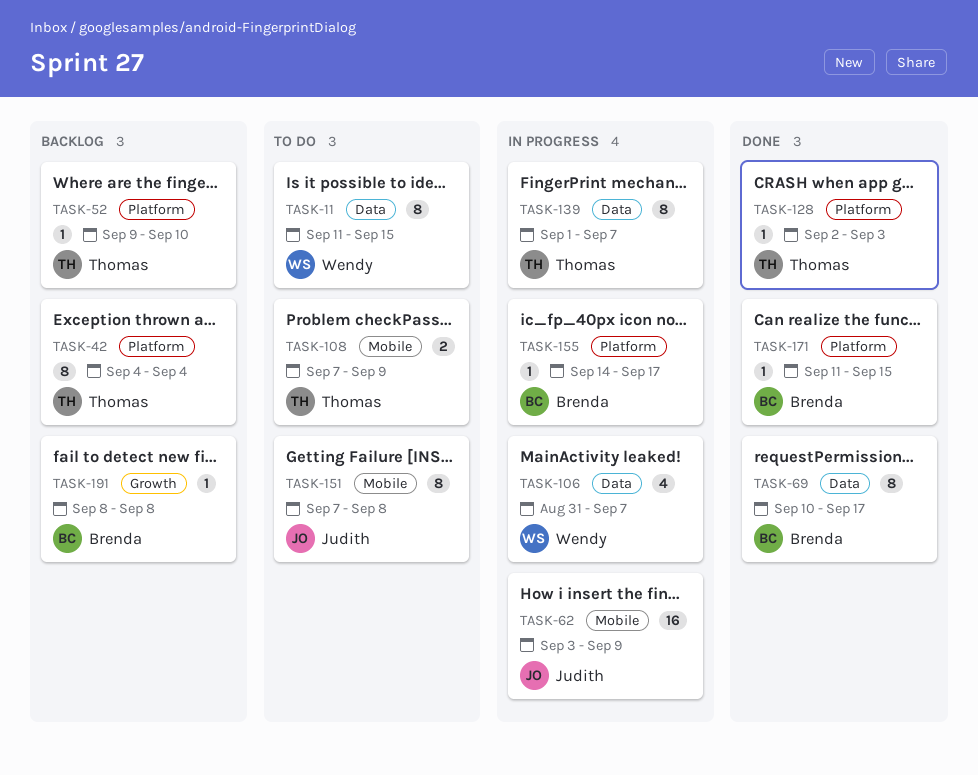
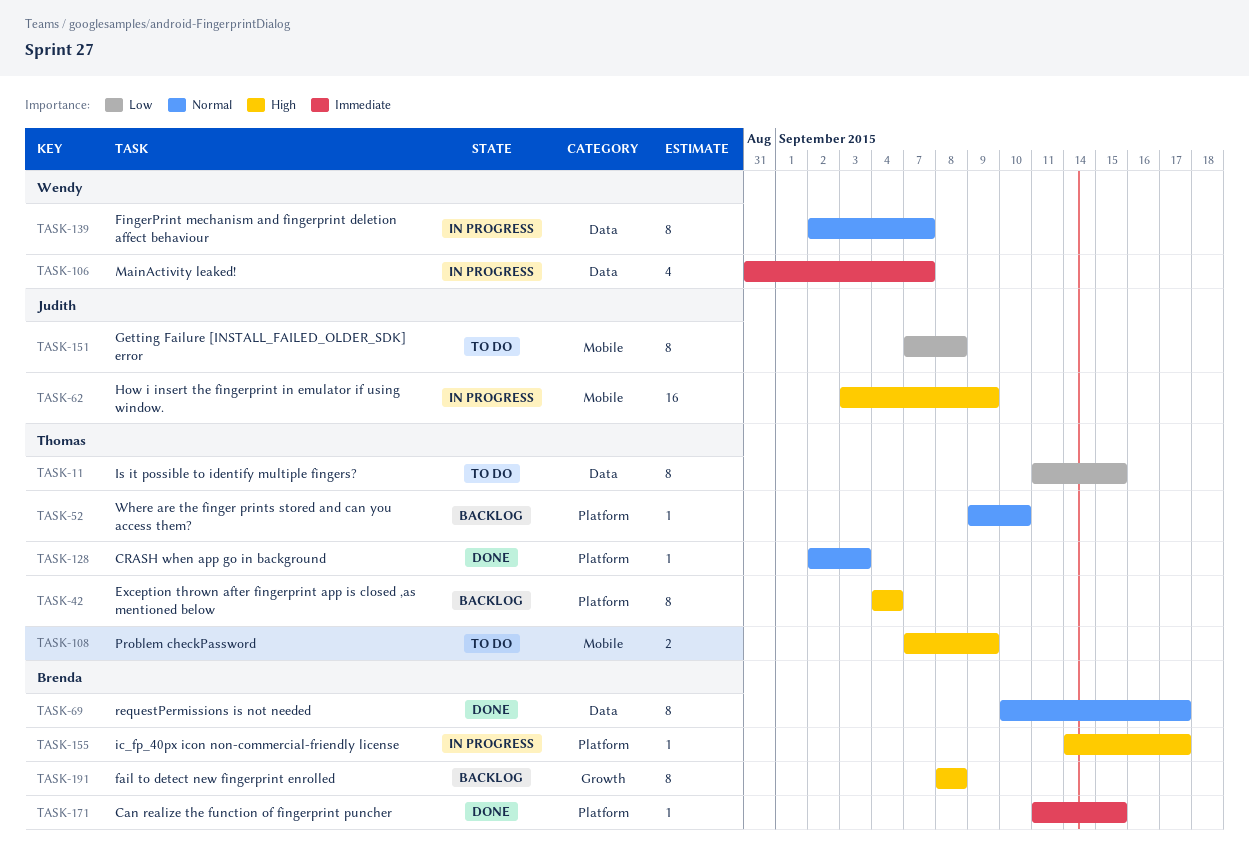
TASK-11, owner: Wendy -> Thomas
TASK-139, owner: Thomas -> Wendy
TASK-139, start: Sep 1 -> Sep 2
TASK-191, estimate: 1 -> 8

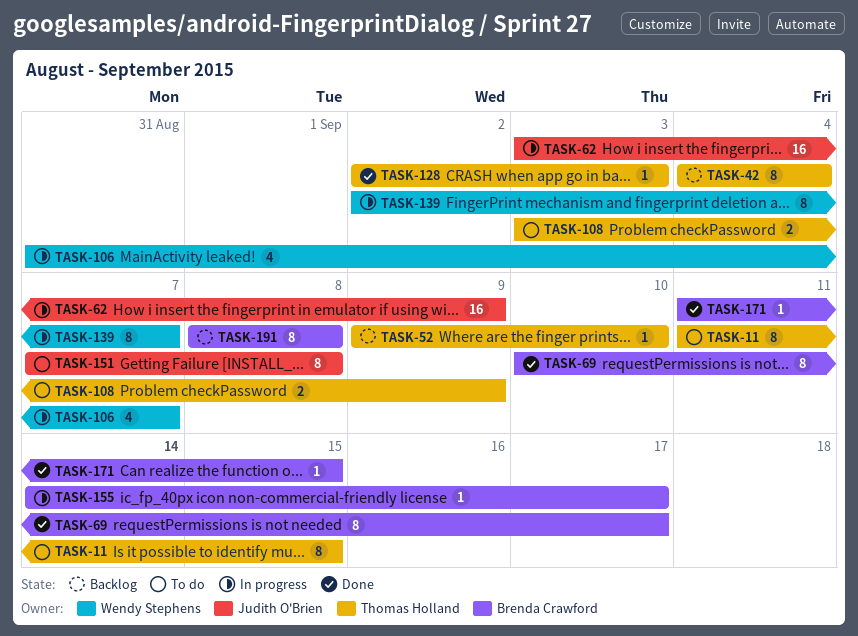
TASK-108, start: Sep 7 -> Sep 3

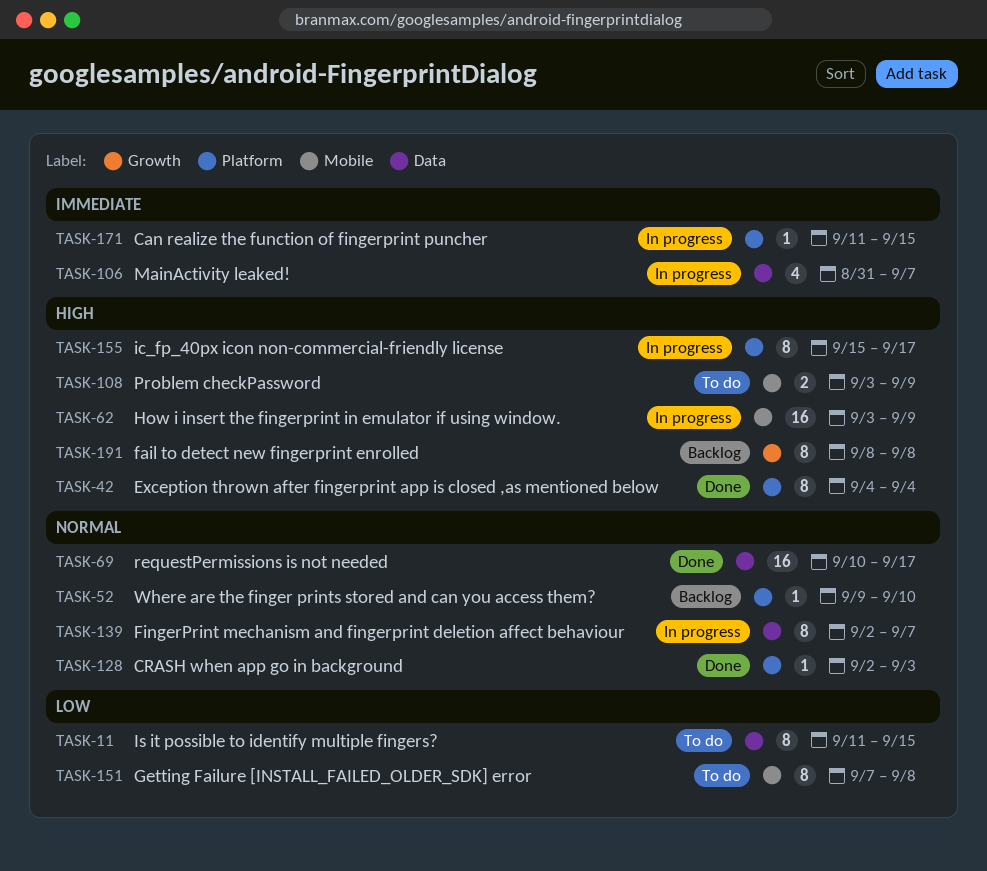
TASK-42, status: Backlog -> Done
TASK-69, estimate: 8 -> 16
TASK-155, estimate: 1 -> 8
TASK-155, start: Sep 14 -> Sep 15
TASK-171, status: Done -> In progress

